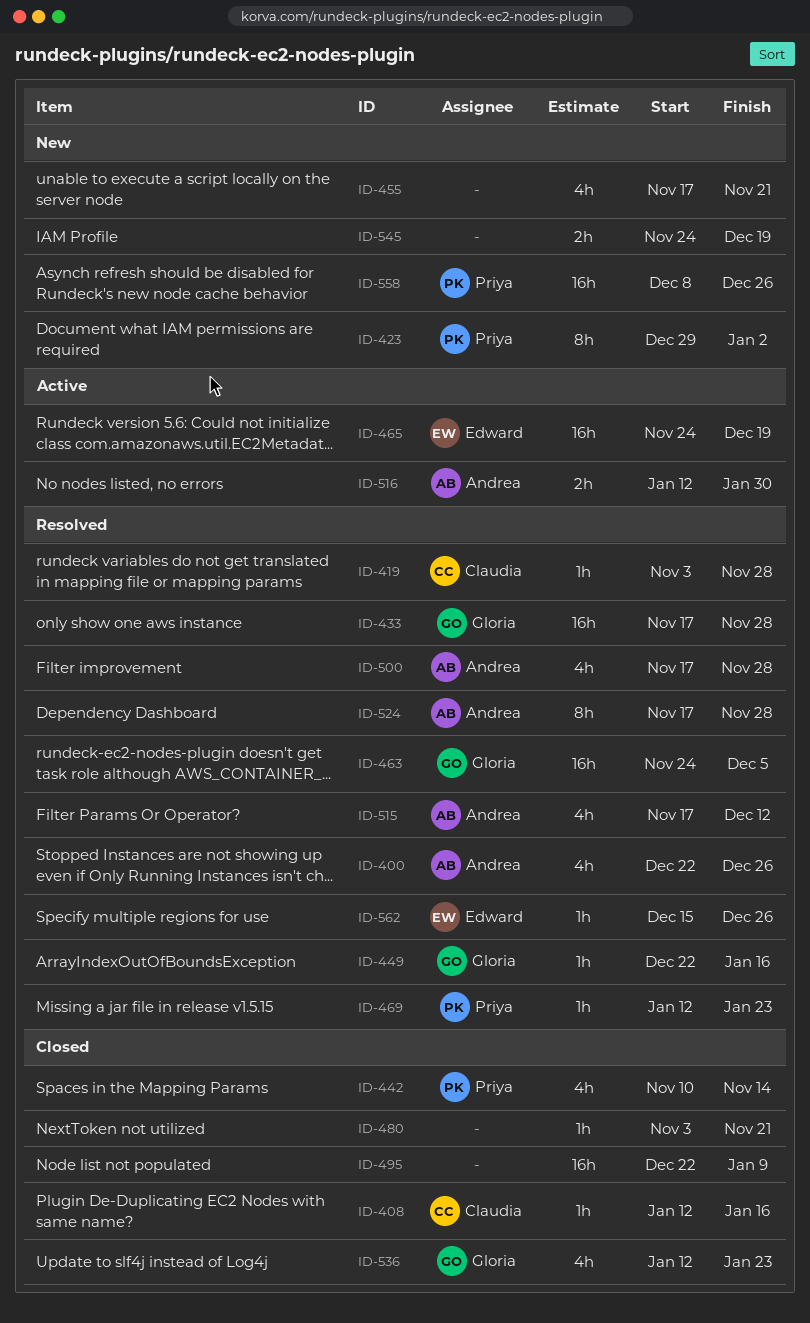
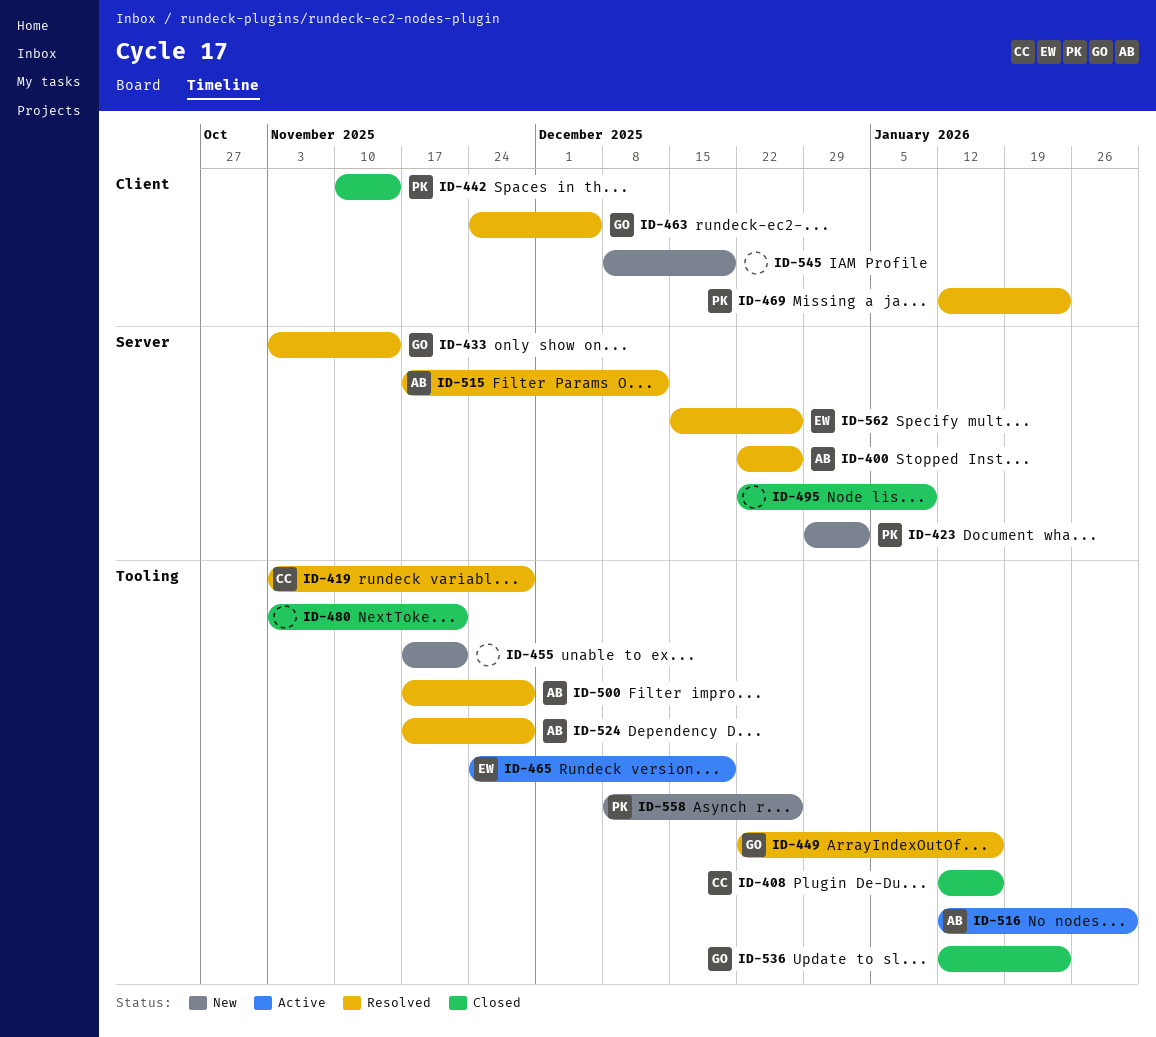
ID-433, start: Nov 17 -> Nov 3
ID-433, due: Nov 28 -> Nov 14
ID-545, start: Nov 24 -> Dec 8

